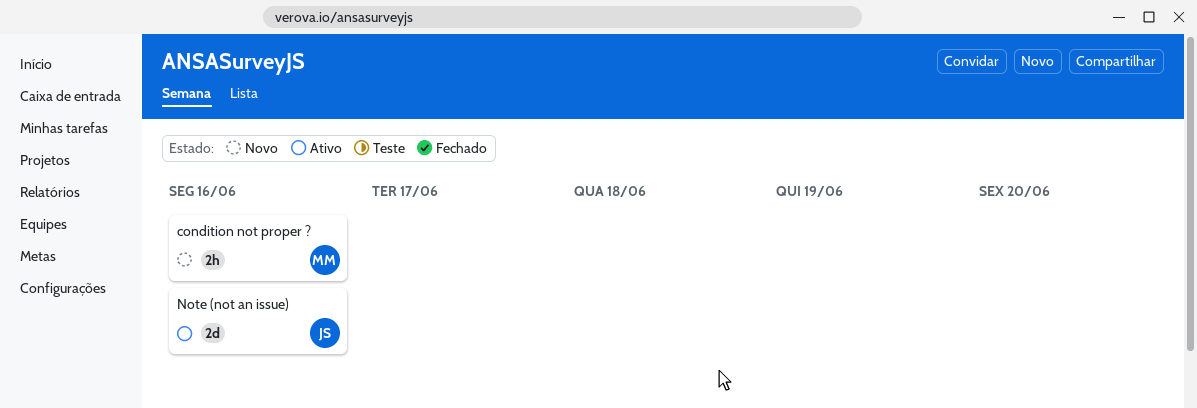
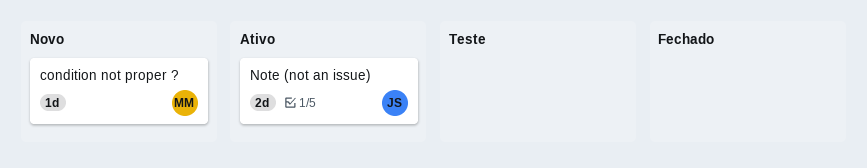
condition not proper ?, estimate: 2h -> 1d

